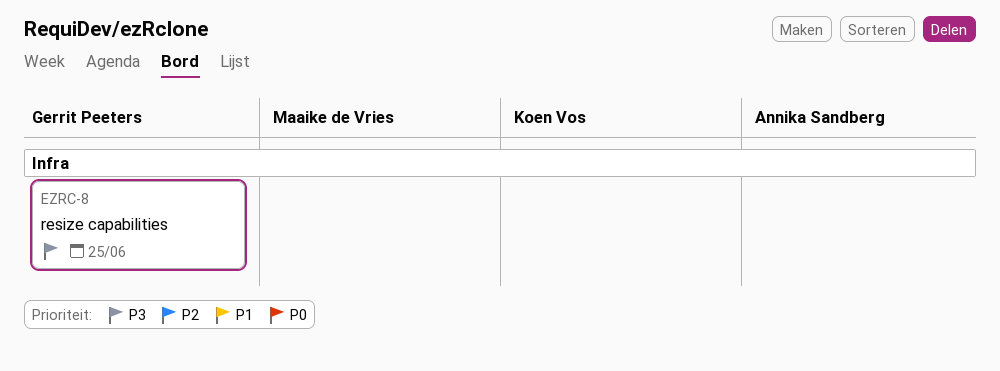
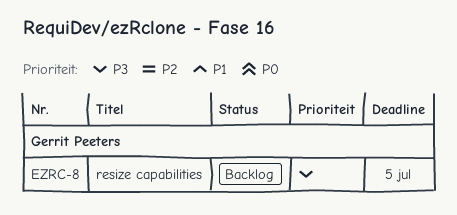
EZRC-8, due: Jun 25 -> Jul 5

